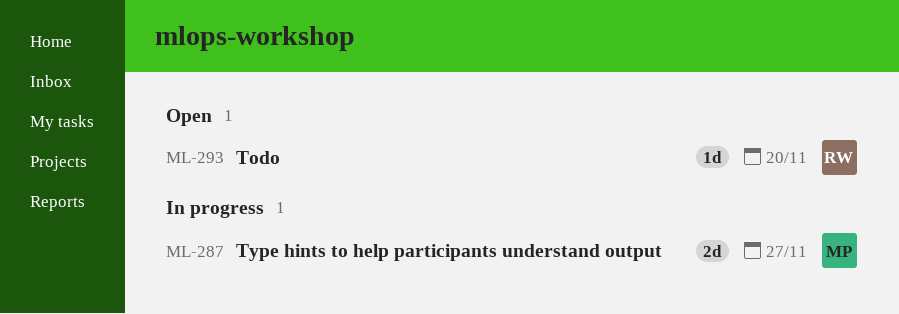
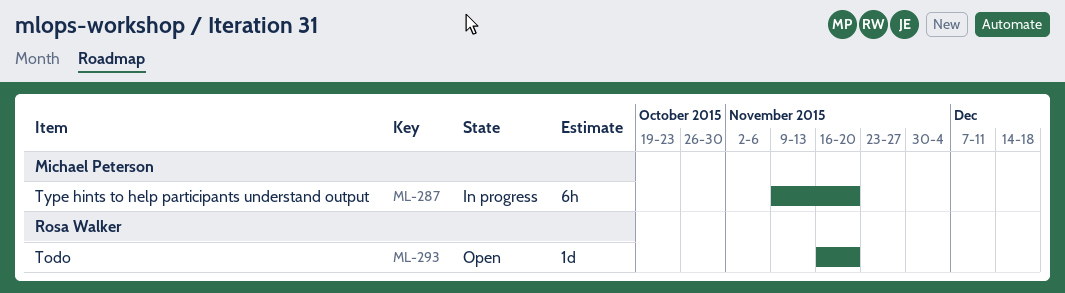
ML-287, estimate: 2d -> 6h
ML-287, due: Nov 27 -> Nov 20

